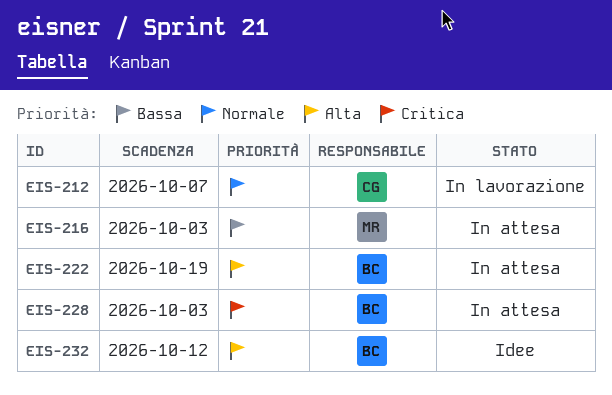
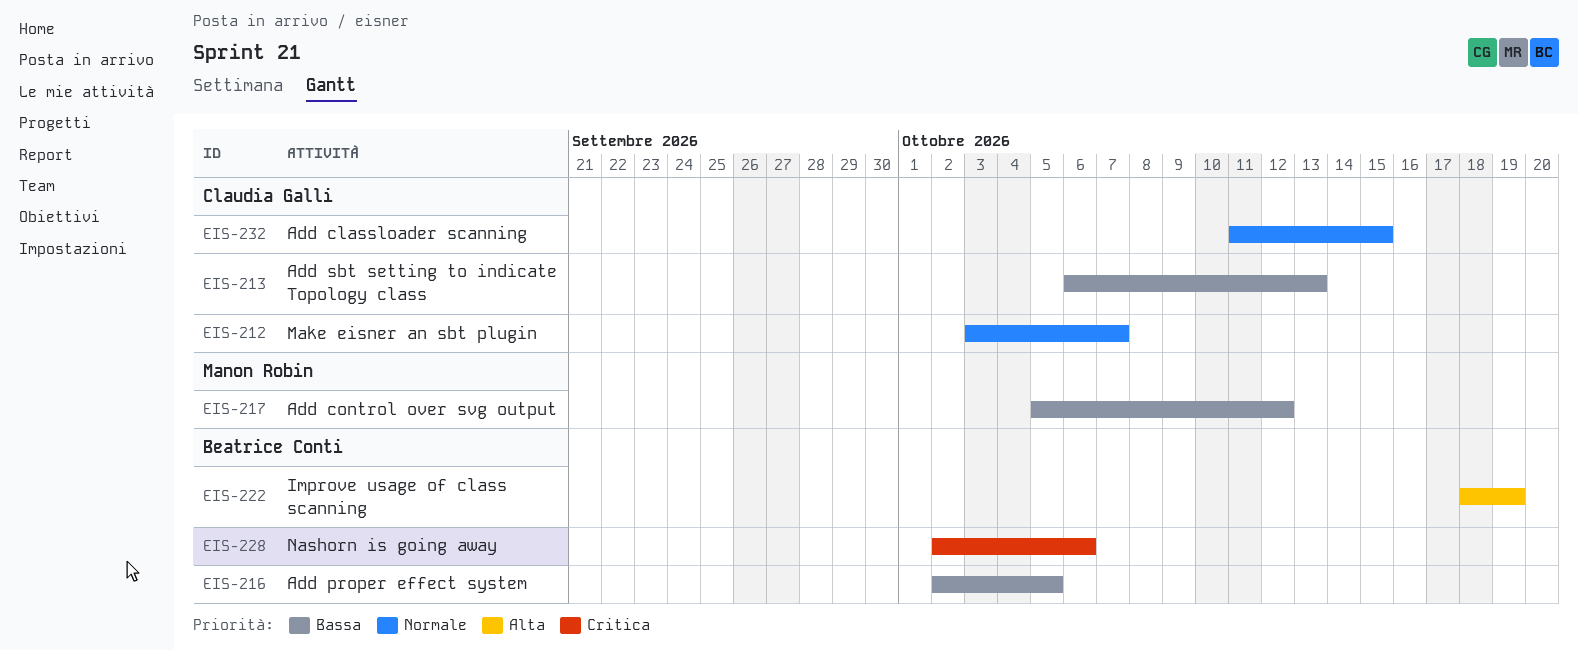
EIS-213: none -> present
EIS-216, owner: Manon Robin -> Beatrice Conti
EIS-216, due: Oct 3 -> Oct 5
EIS-217: none -> present
EIS-228, due: Oct 3 -> Oct 6
EIS-232, owner: Beatrice Conti -> Claudia Galli
EIS-232, priority: Alta -> Normale
EIS-232, due: Oct 12 -> Oct 15

